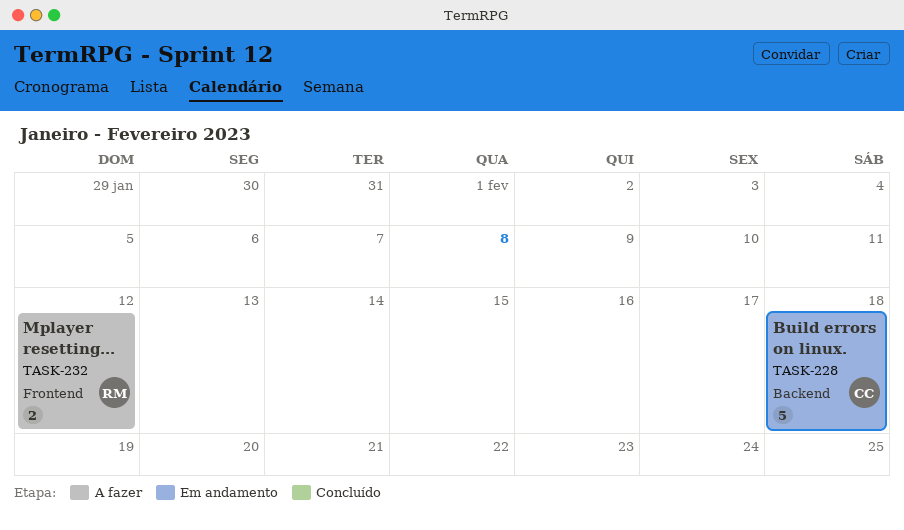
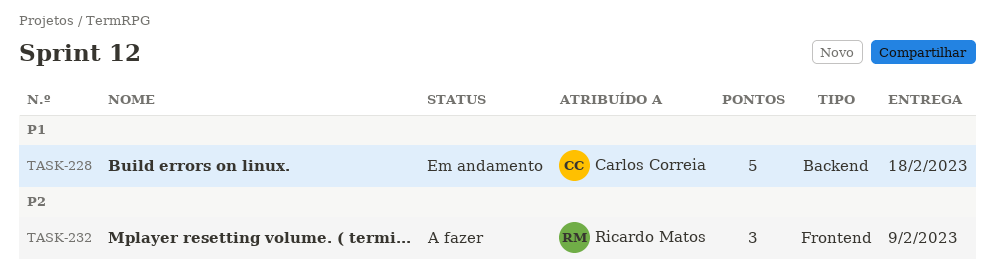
TASK-232, estimate: 2 -> 3
TASK-232, due: Feb 12 -> Feb 9

